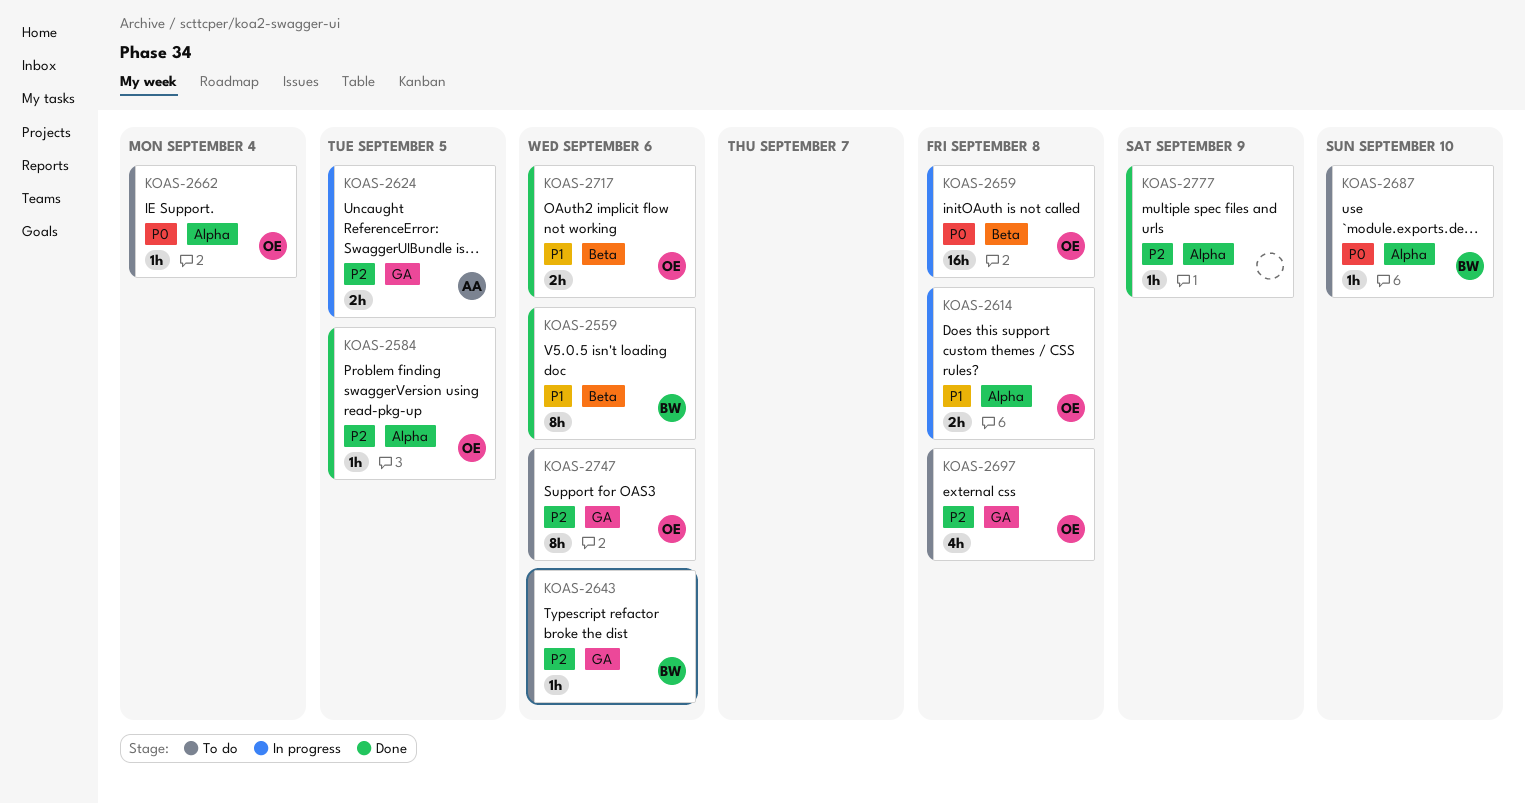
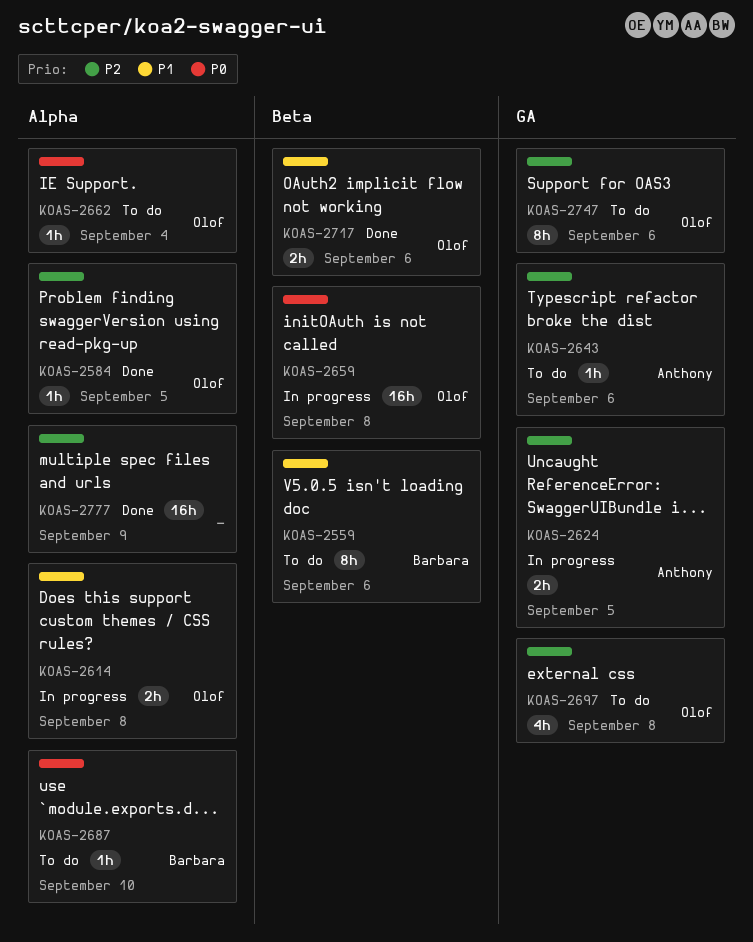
KOAS-2559, status: Done -> To do
KOAS-2643, owner: Barbara -> Anthony
KOAS-2777, estimate: 1h -> 16h

